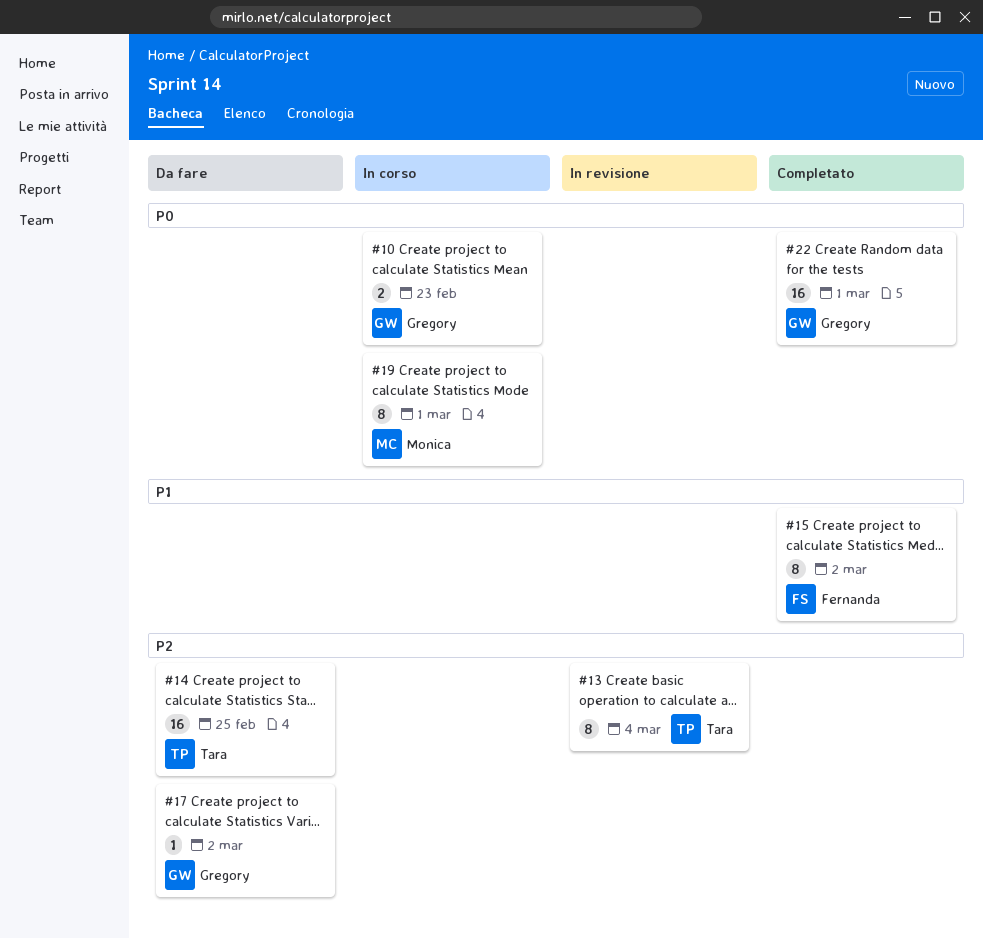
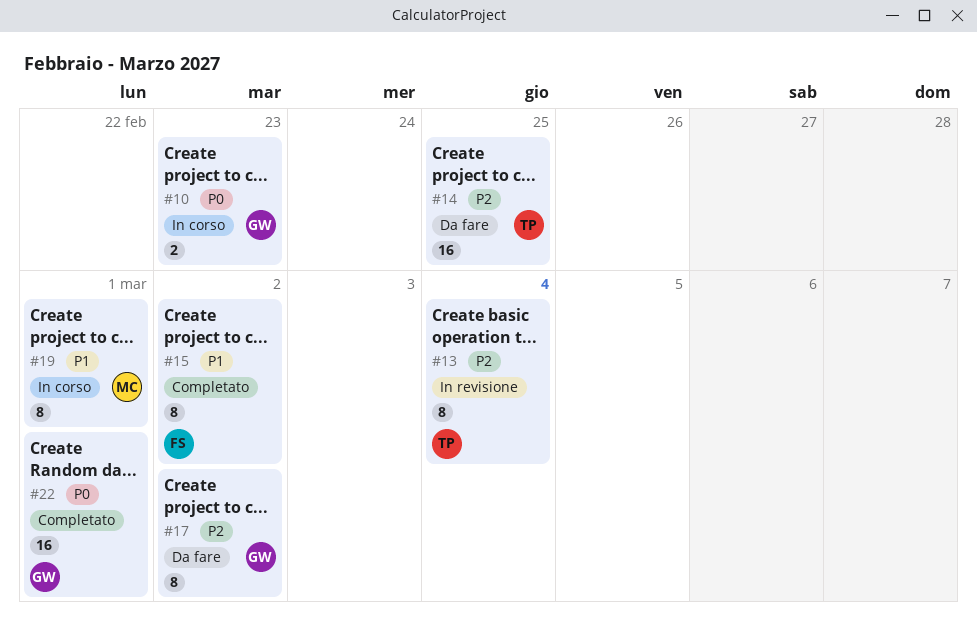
#17, estimate: 1 -> 8
#19, priority: P0 -> P1

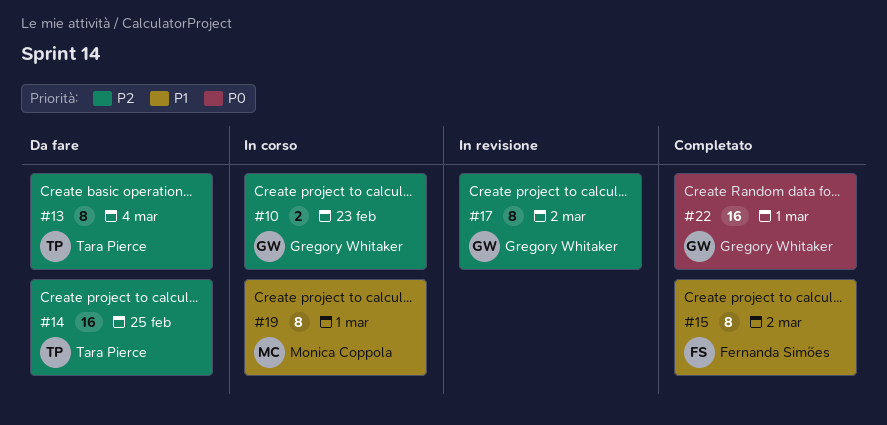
#10, priority: P0 -> P2
#13, status: In revisione -> Da fare
#17, status: Da fare -> In revisione

